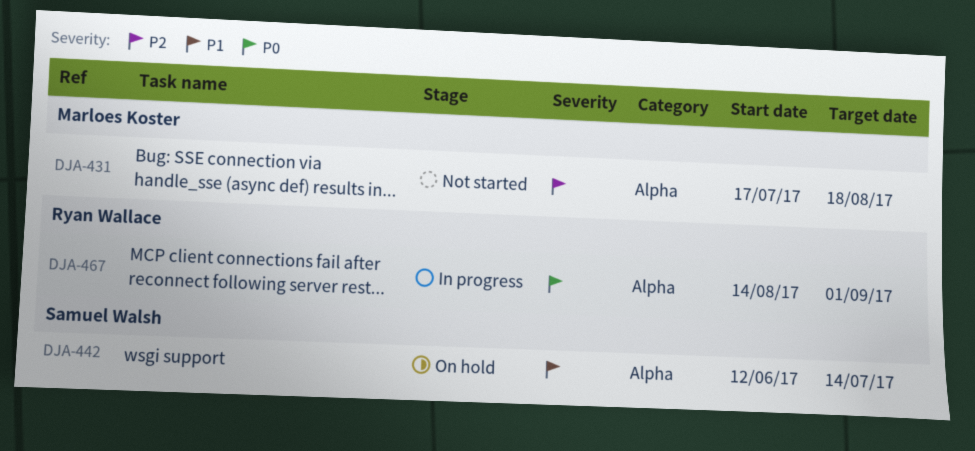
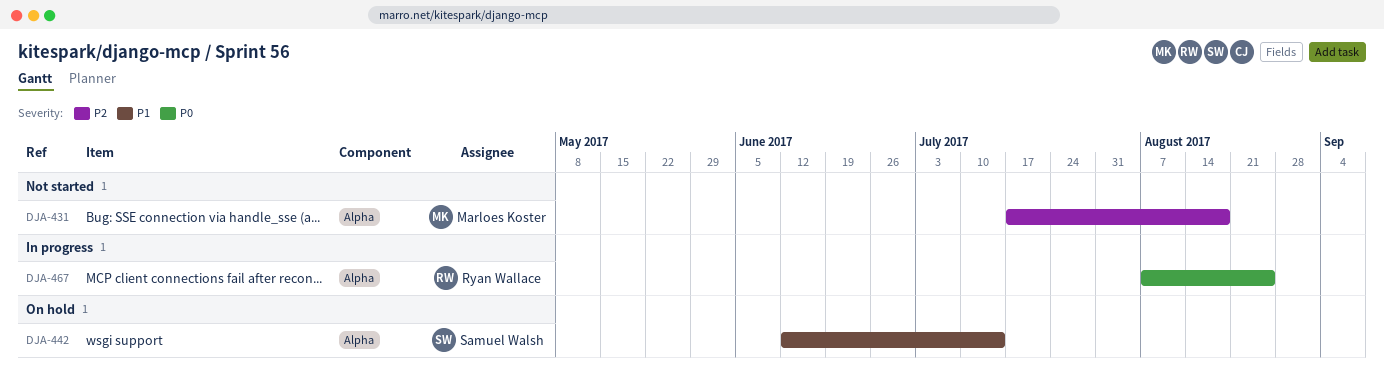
DJA-467, start: Aug 14 -> Aug 7
DJA-467, due: Sep 1 -> Aug 25

